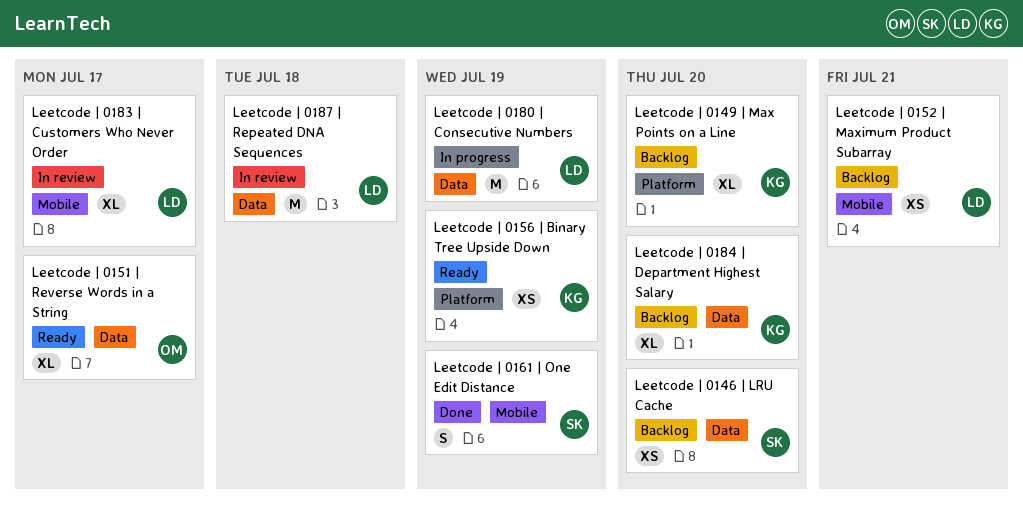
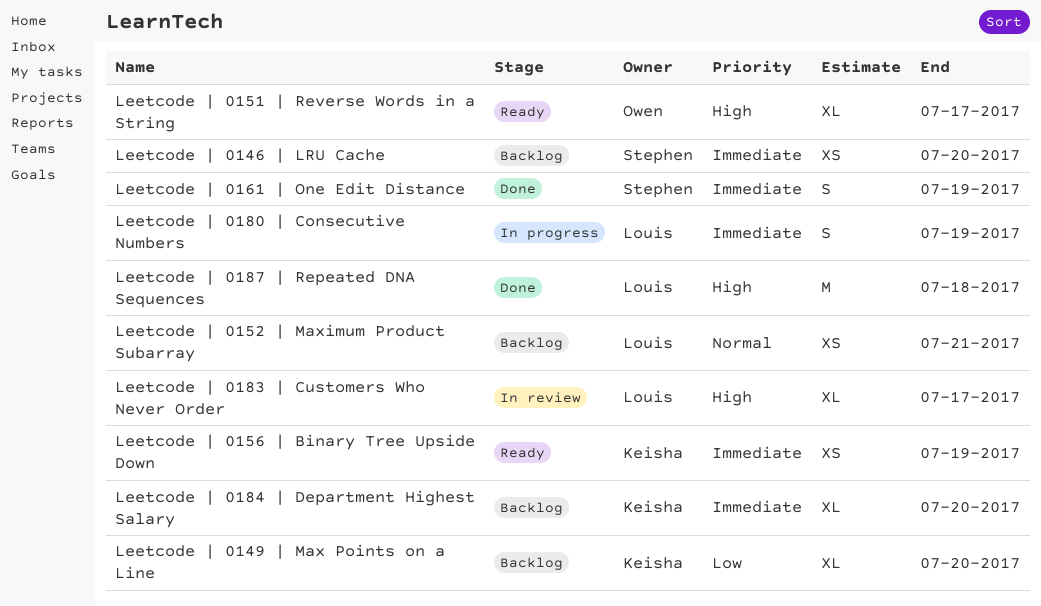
Leetcode | 0180 | Consecutive Numbers, estimate: M -> S
Leetcode | 0187 | Repeated DNA Sequences, status: In review -> Done

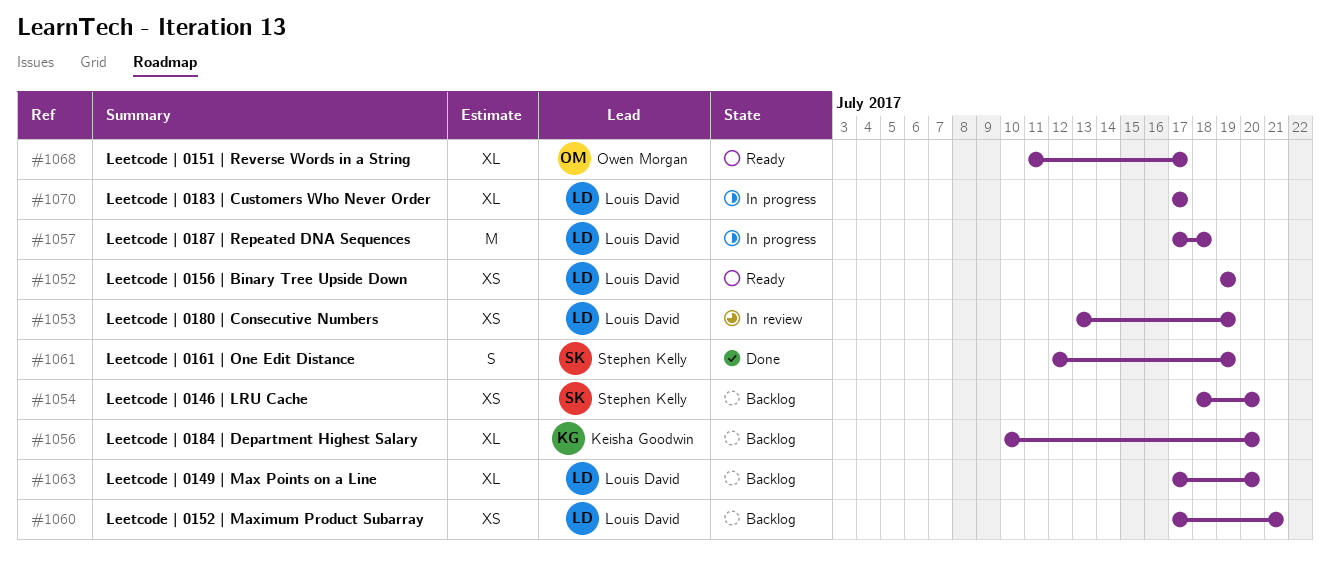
Leetcode | 0149 | Max Points on a Line, owner: Keisha Goodwin -> Louis David
Leetcode | 0156 | Binary Tree Upside Down, owner: Keisha Goodwin -> Louis David
Leetcode | 0180 | Consecutive Numbers, status: In progress -> In review
Leetcode | 0180 | Consecutive Numbers, estimate: S -> XS
Leetcode | 0183 | Customers Who Never Order, status: In review -> In progress
Leetcode | 0187 | Repeated DNA Sequences, status: Done -> In progress

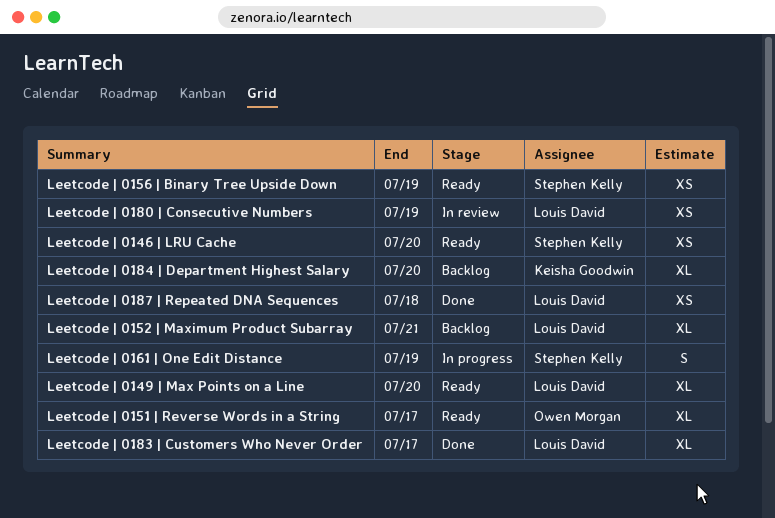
Leetcode | 0146 | LRU Cache, status: Backlog -> Ready
Leetcode | 0149 | Max Points on a Line, status: Backlog -> Ready
Leetcode | 0152 | Maximum Product Subarray, estimate: XS -> XL
Leetcode | 0156 | Binary Tree Upside Down, owner: Louis David -> Stephen Kelly
Leetcode | 0161 | One Edit Distance, status: Done -> In progress
Leetcode | 0183 | Customers Who Never Order, status: In progress -> Done
Leetcode | 0187 | Repeated DNA Sequences, status: In progress -> Done
Leetcode | 0187 | Repeated DNA Sequences, estimate: M -> XS

